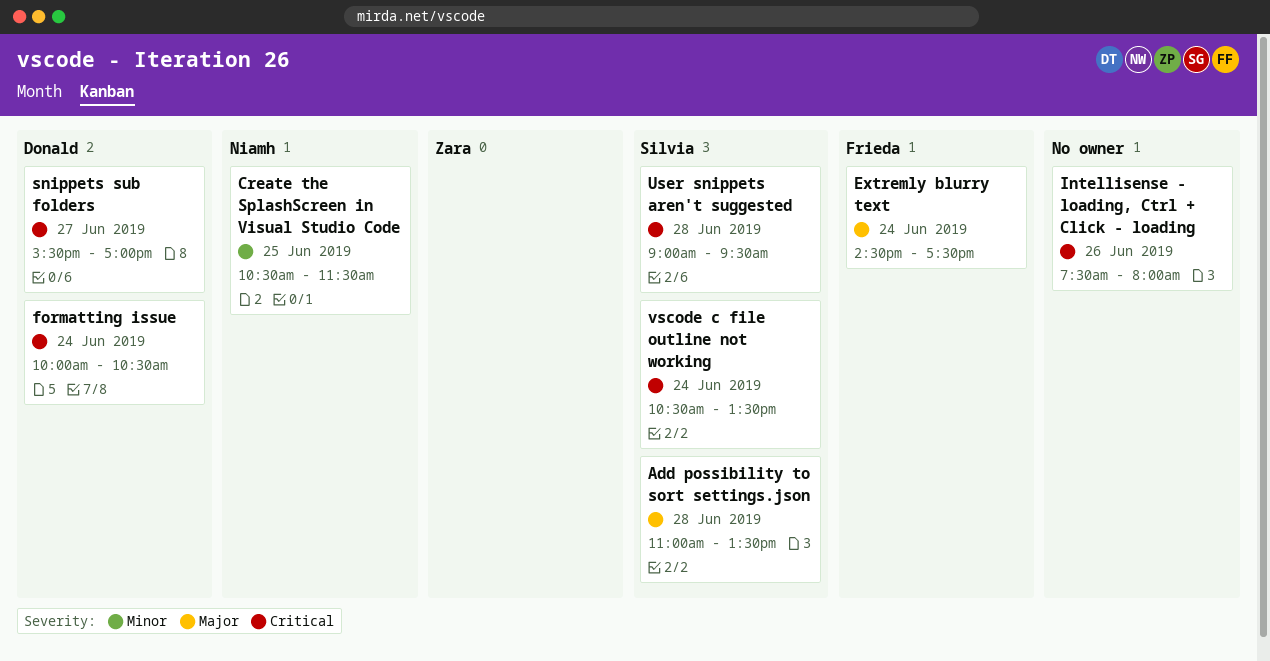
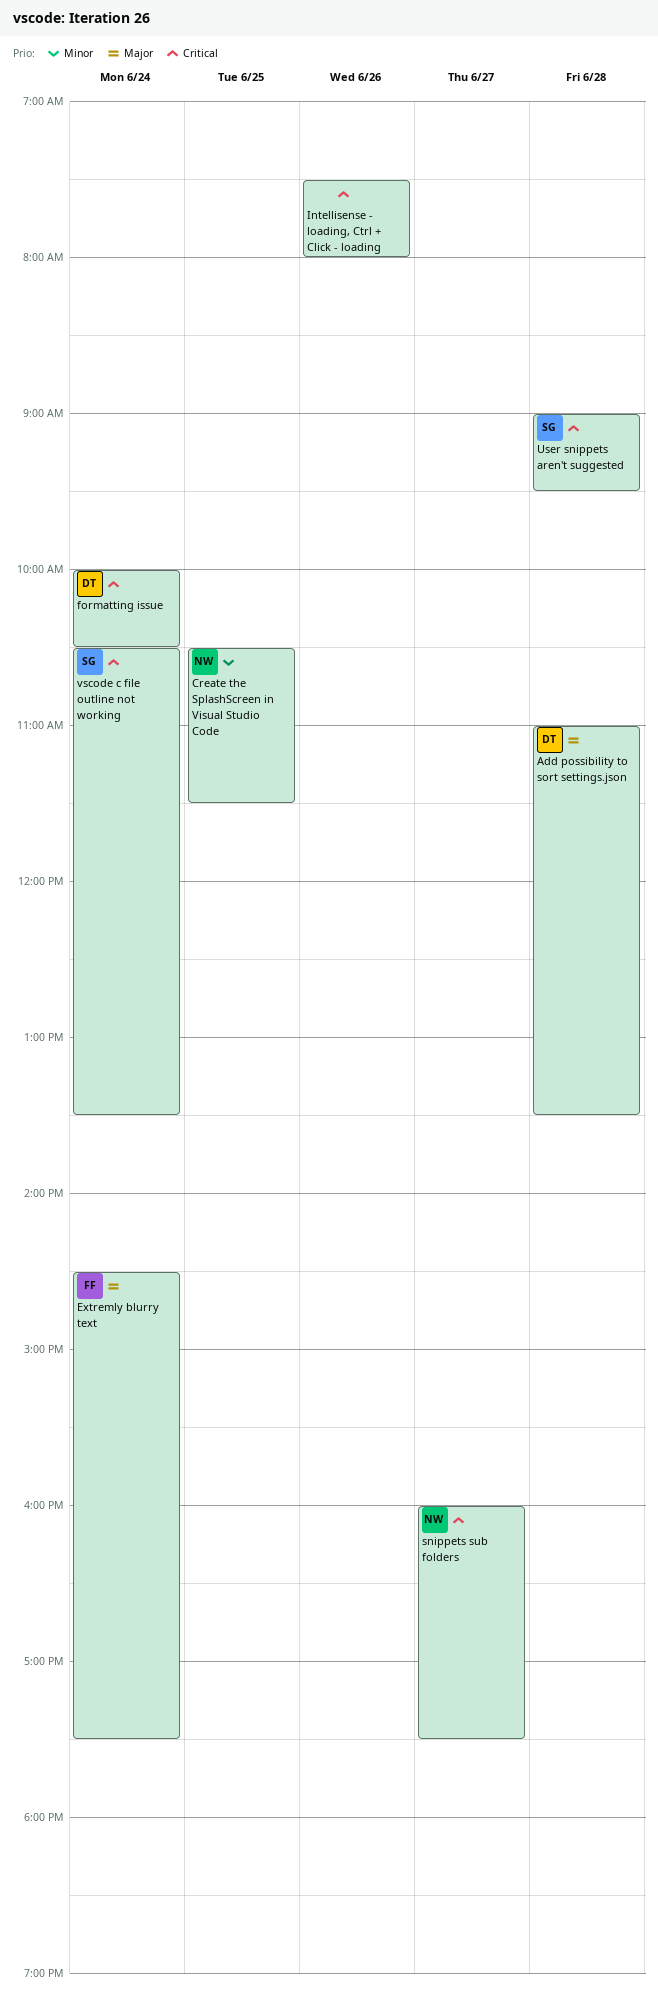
Add possibility to sort settings.json, owner: Silvia -> Donald
snippets sub folders, owner: Donald -> Niamh
snippets sub folders, begins: 15:30 -> 16:00
snippets sub folders, ends: 17:00 -> 17:30

